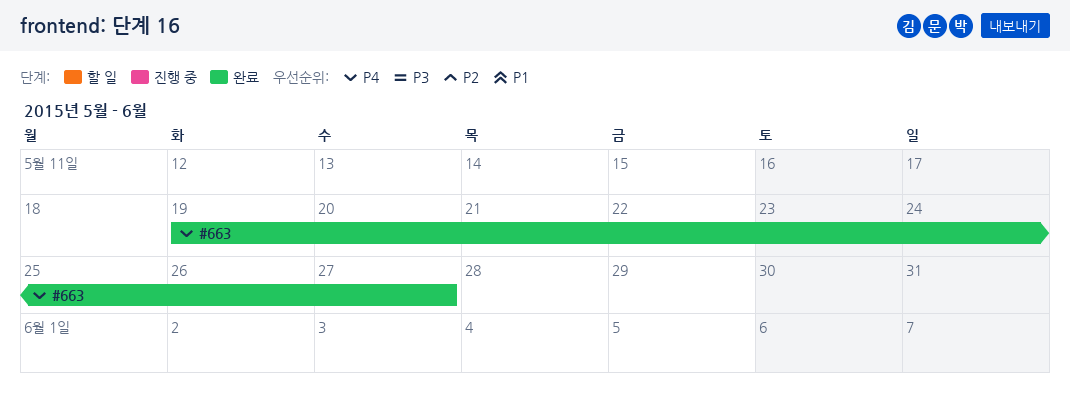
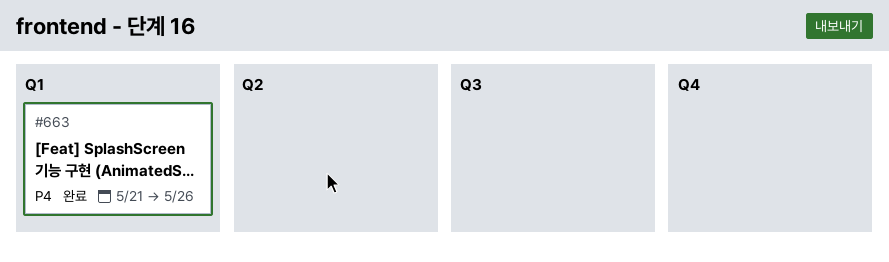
#663, start: May 19 -> May 21
#663, due: May 27 -> May 26

